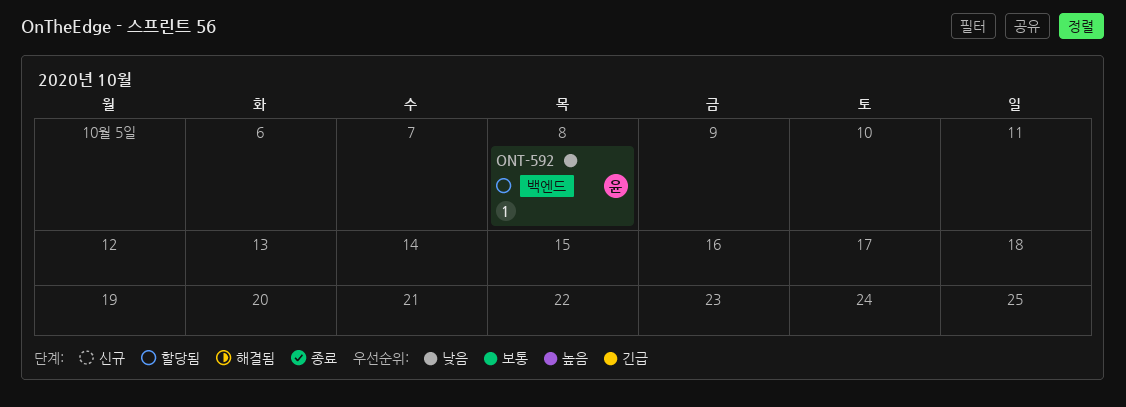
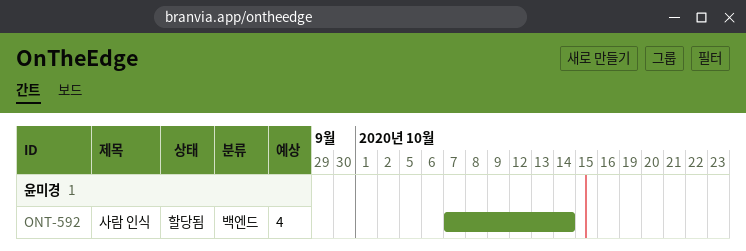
ONT-592, estimate: 1 -> 4
ONT-592, due: Oct 8 -> Oct 14

